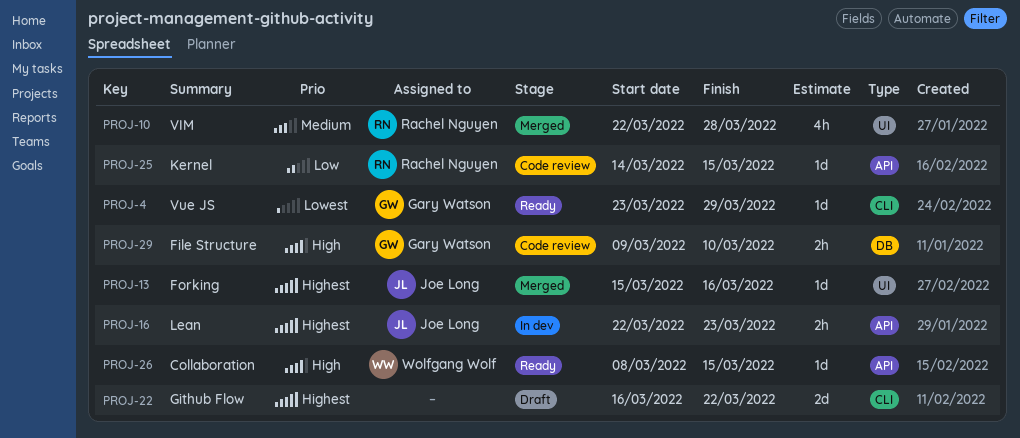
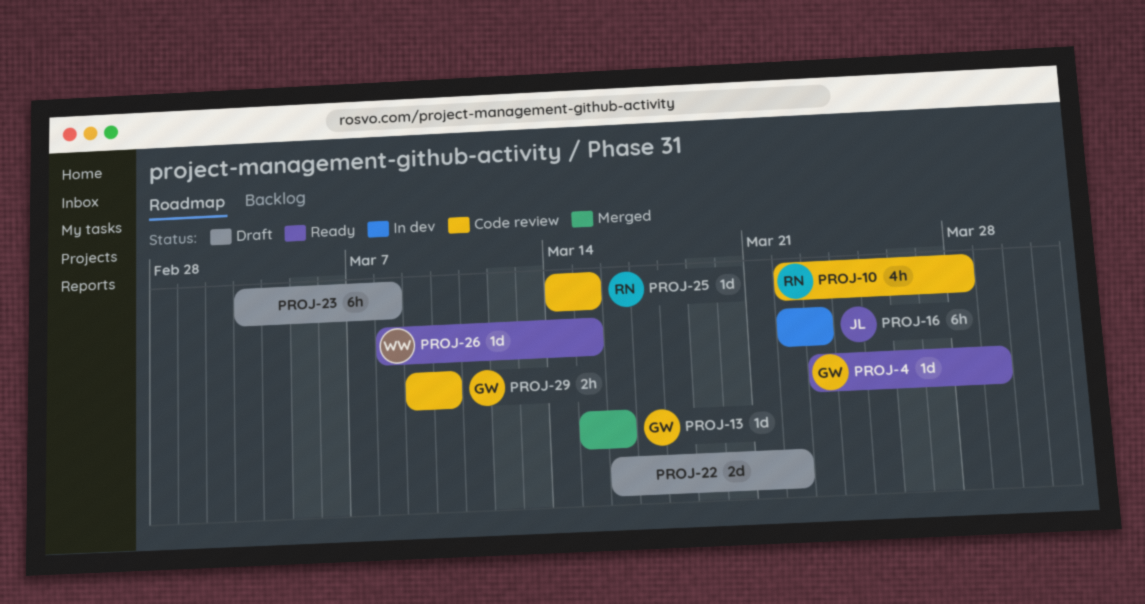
PROJ-10, status: Merged -> Code review
PROJ-13, owner: Joe Long -> Gary Watson
PROJ-16, estimate: 2h -> 6h
PROJ-23: none -> present

